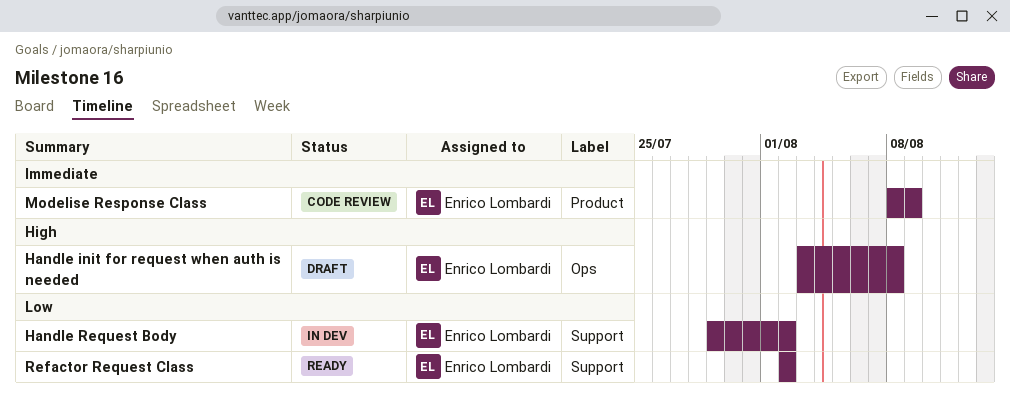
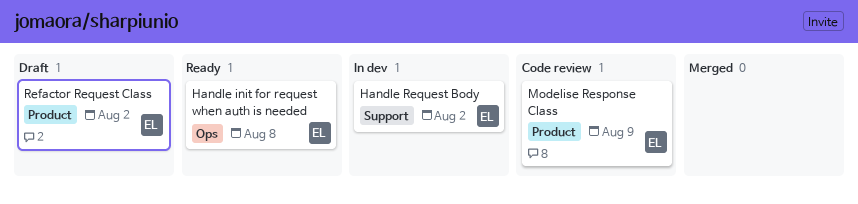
Handle init for request when auth is needed, status: Draft -> Ready
Refactor Request Class, status: Ready -> Draft
Refactor Request Class, label: Support -> Product

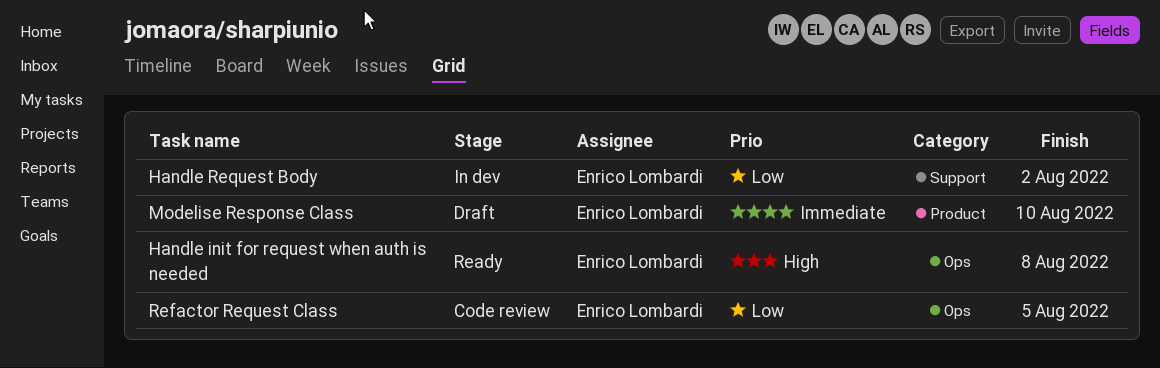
Modelise Response Class, status: Code review -> Draft
Modelise Response Class, due: Aug 9 -> Aug 10
Refactor Request Class, status: Draft -> Code review
Refactor Request Class, label: Product -> Ops
Refactor Request Class, due: Aug 2 -> Aug 5

